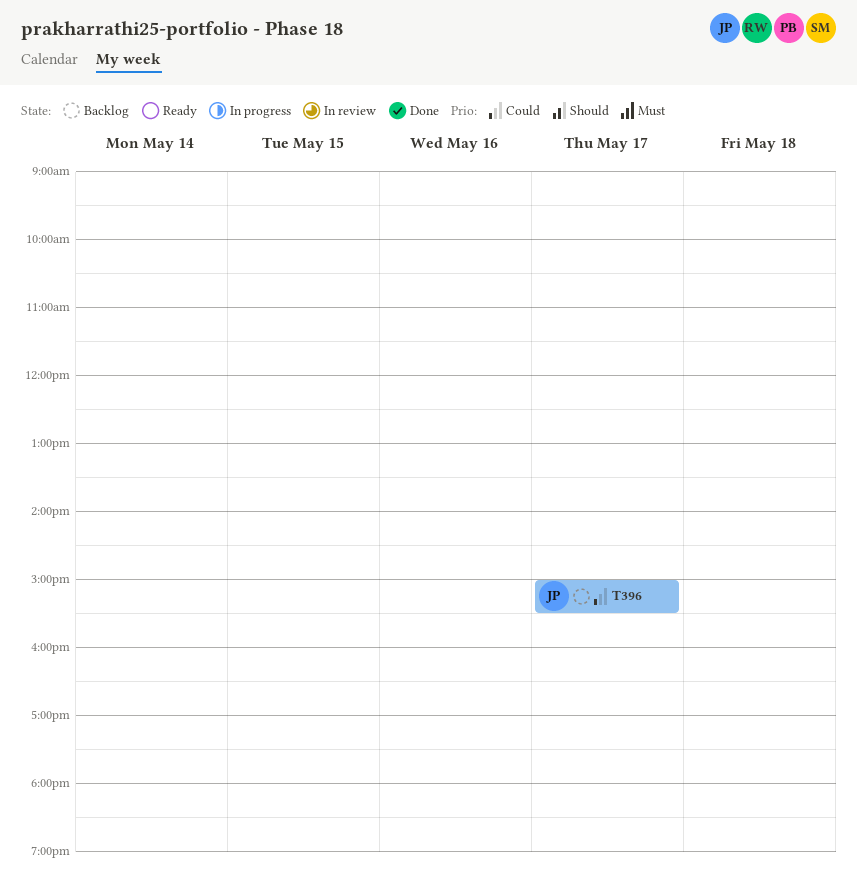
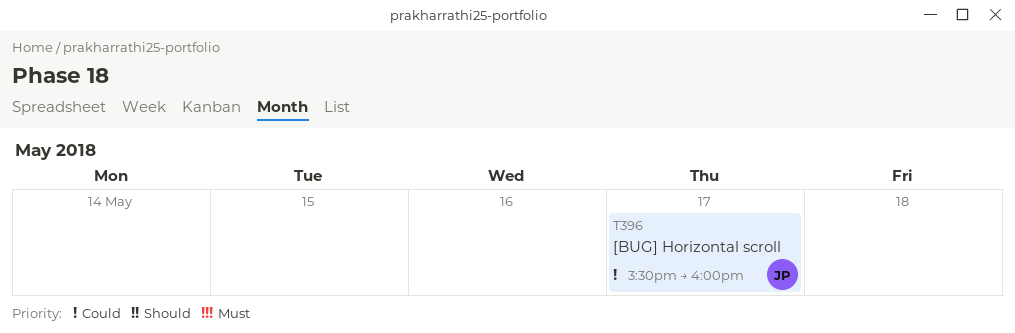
T396, begins: 15:00 -> 15:30
T396, ends: 15:30 -> 16:00

